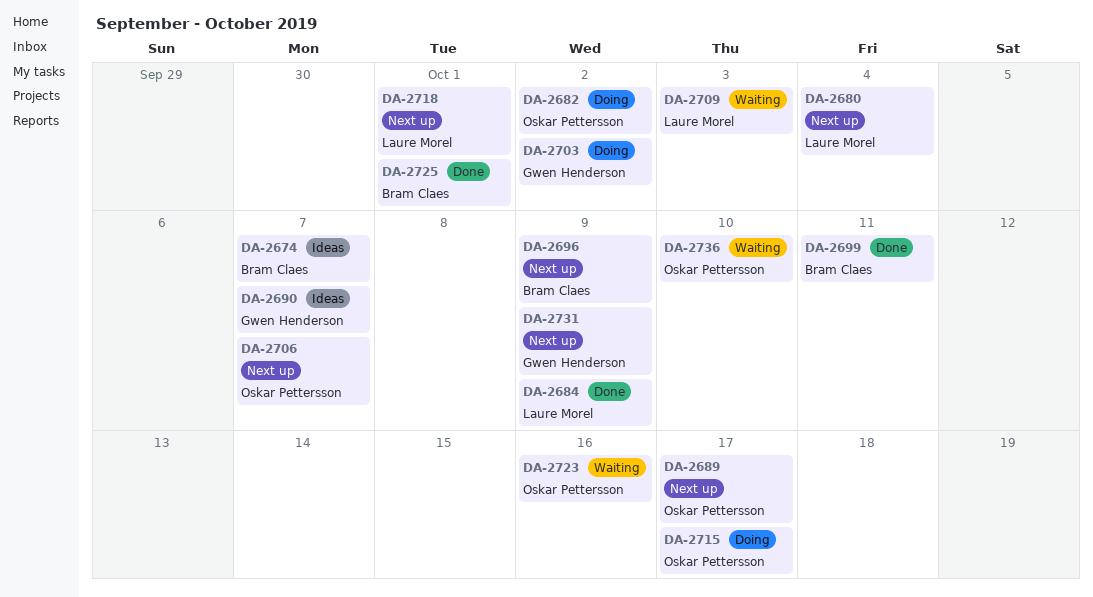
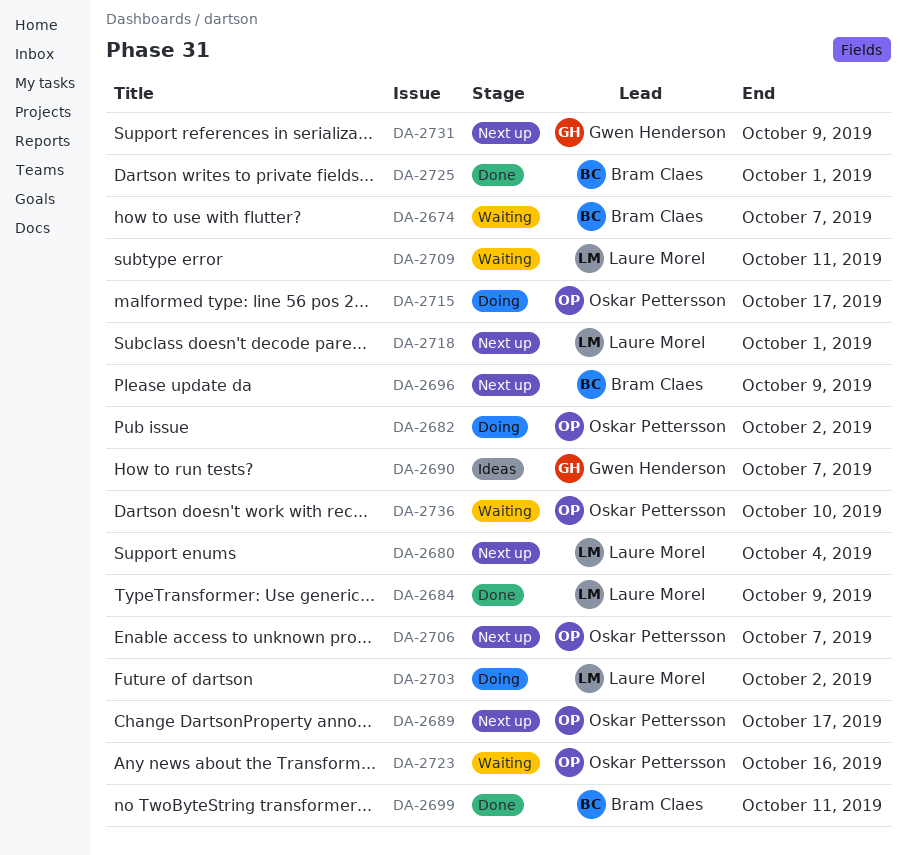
DA-2674, status: Ideas -> Waiting
DA-2703, owner: Gwen Henderson -> Laure Morel
DA-2709, due: Oct 3 -> Oct 11

